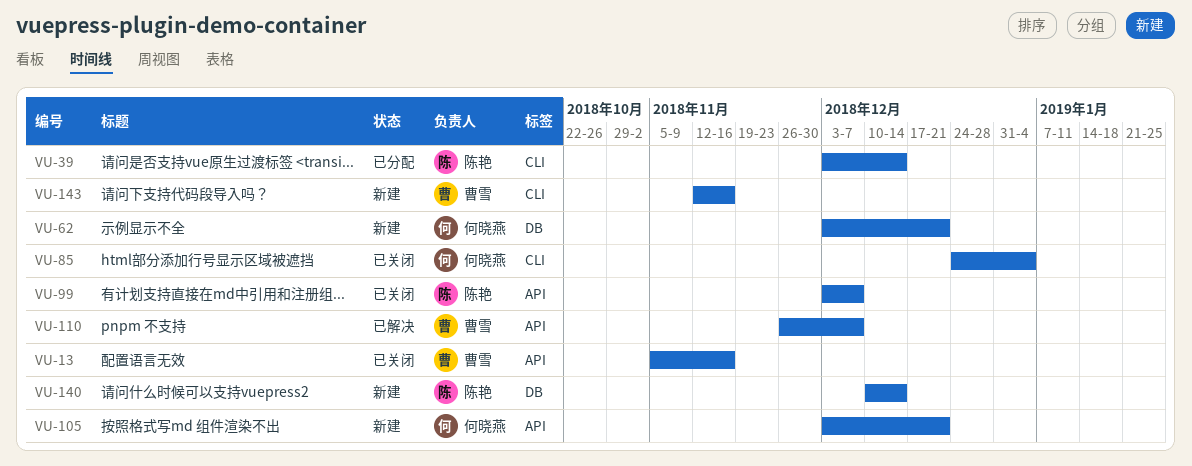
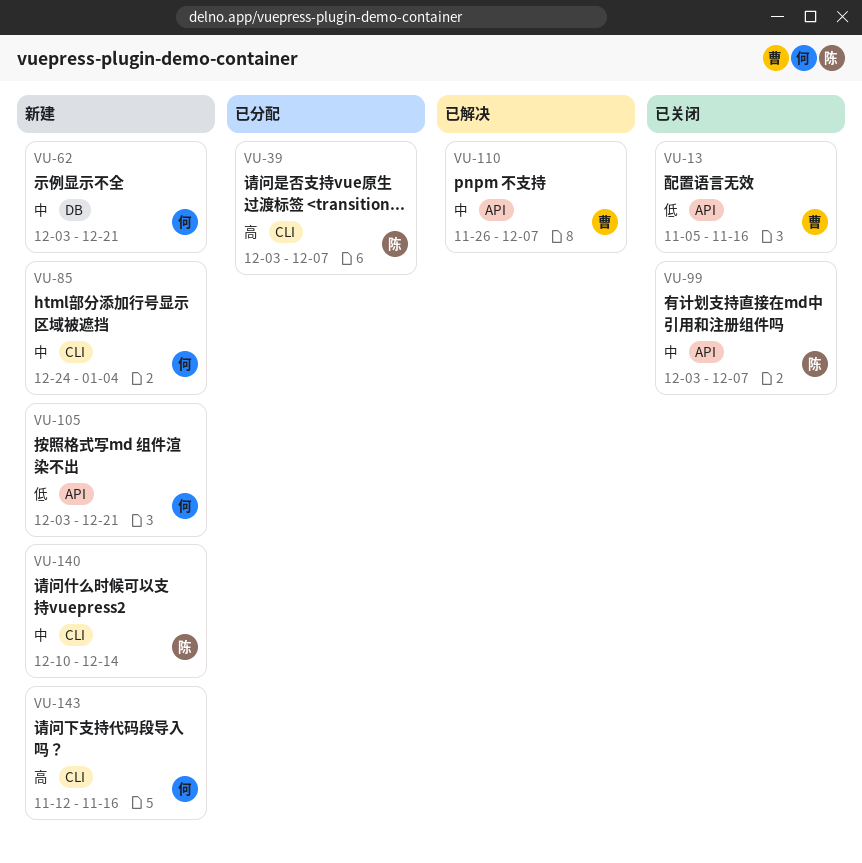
VU-39, due: Dec 14 -> Dec 7
VU-85, status: 已关闭 -> 新建
VU-140, label: DB -> CLI
VU-143, owner: 曹雪 -> 何晓燕

